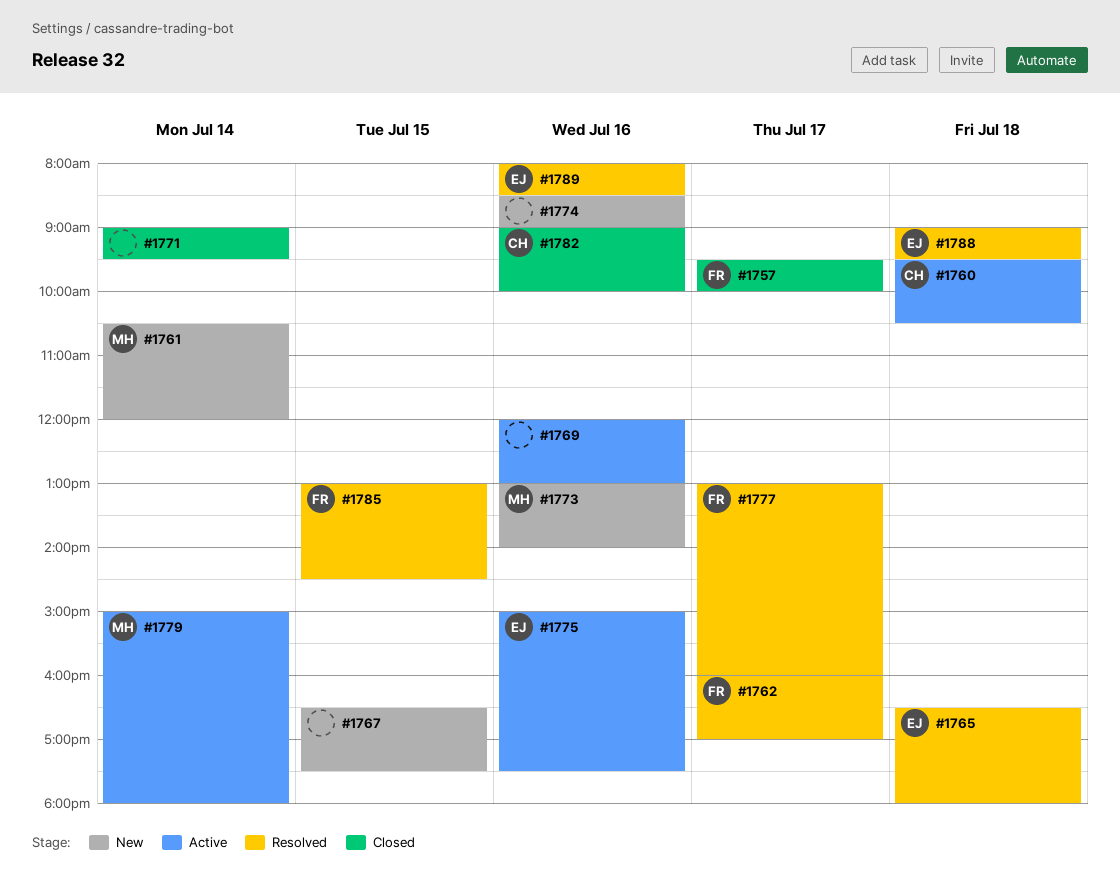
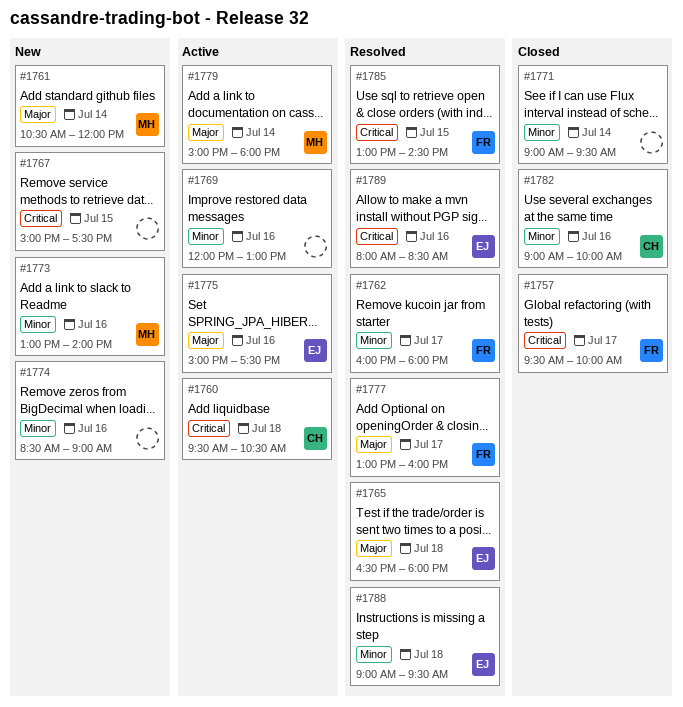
#1762, ends: 17:00 -> 18:00
#1767, begins: 16:30 -> 15:00

